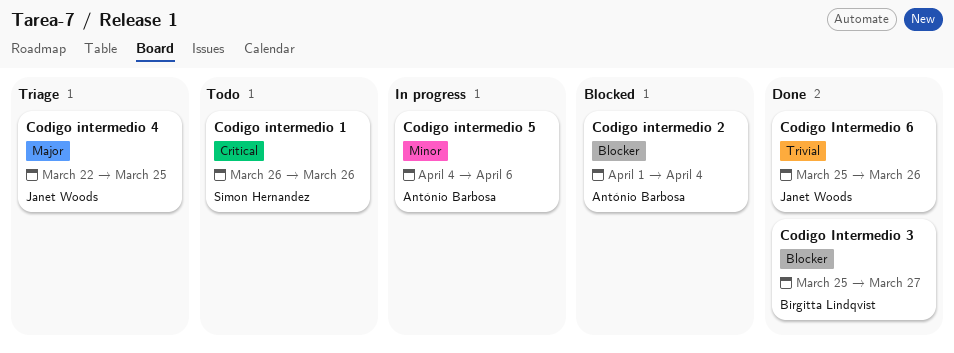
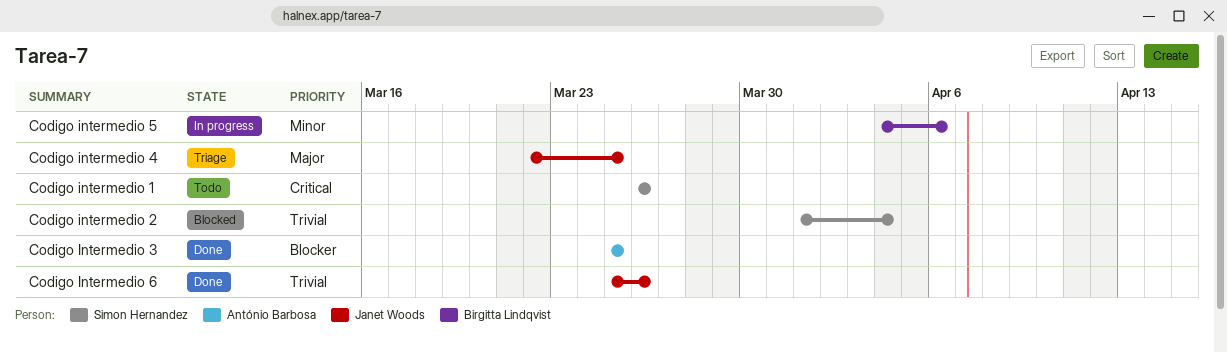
Codigo intermedio 2, owner: António Barbosa -> Simon Hernandez
Codigo intermedio 2, priority: Blocker -> Trivial
Codigo Intermedio 3, owner: Birgitta Lindqvist -> António Barbosa
Codigo Intermedio 3, due: Mar 27 -> Mar 25
Codigo intermedio 5, owner: António Barbosa -> Birgitta Lindqvist

